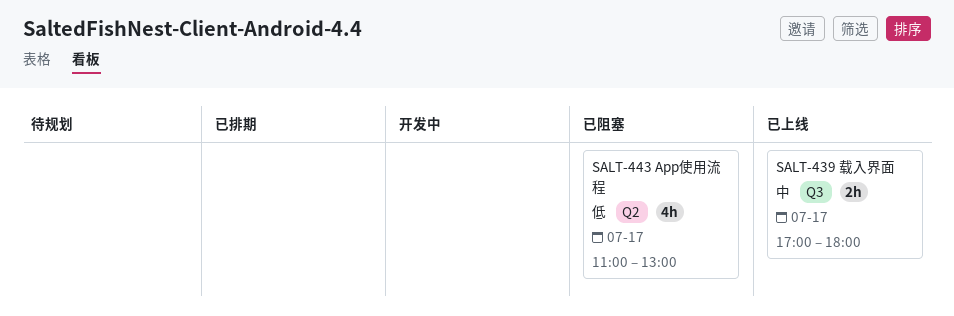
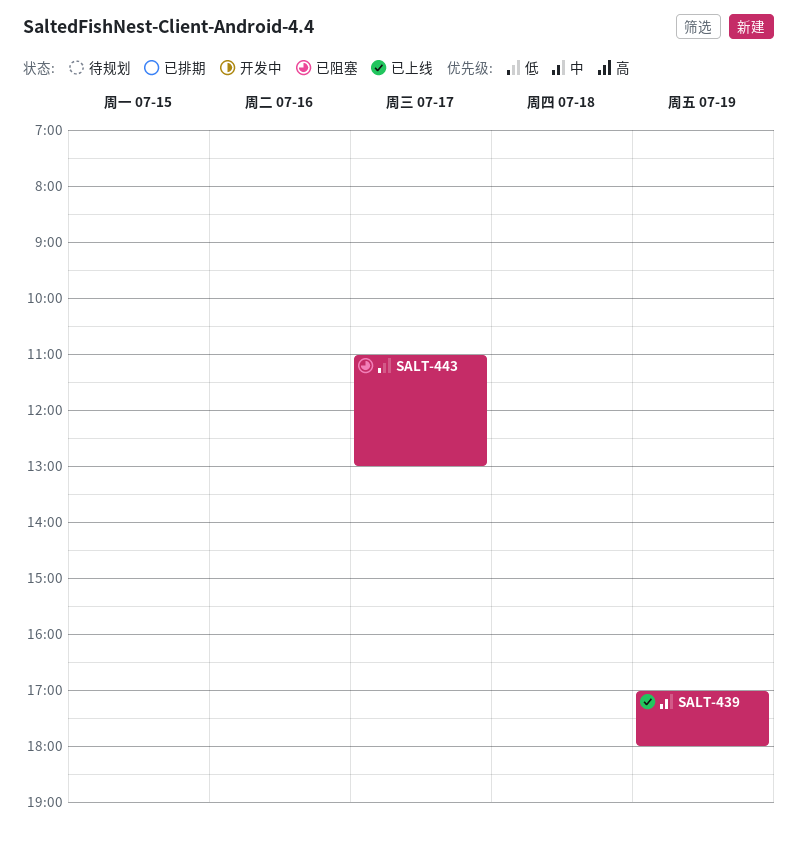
SALT-439, day: Jul 17 -> Jul 19

